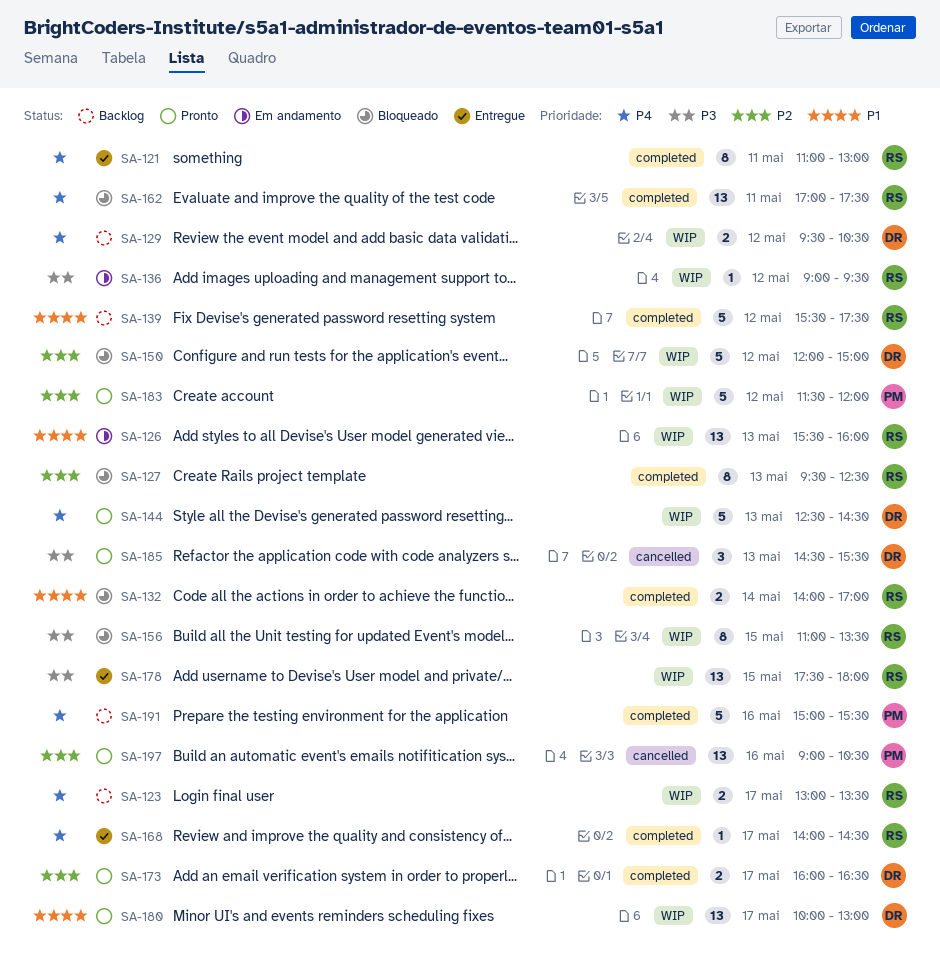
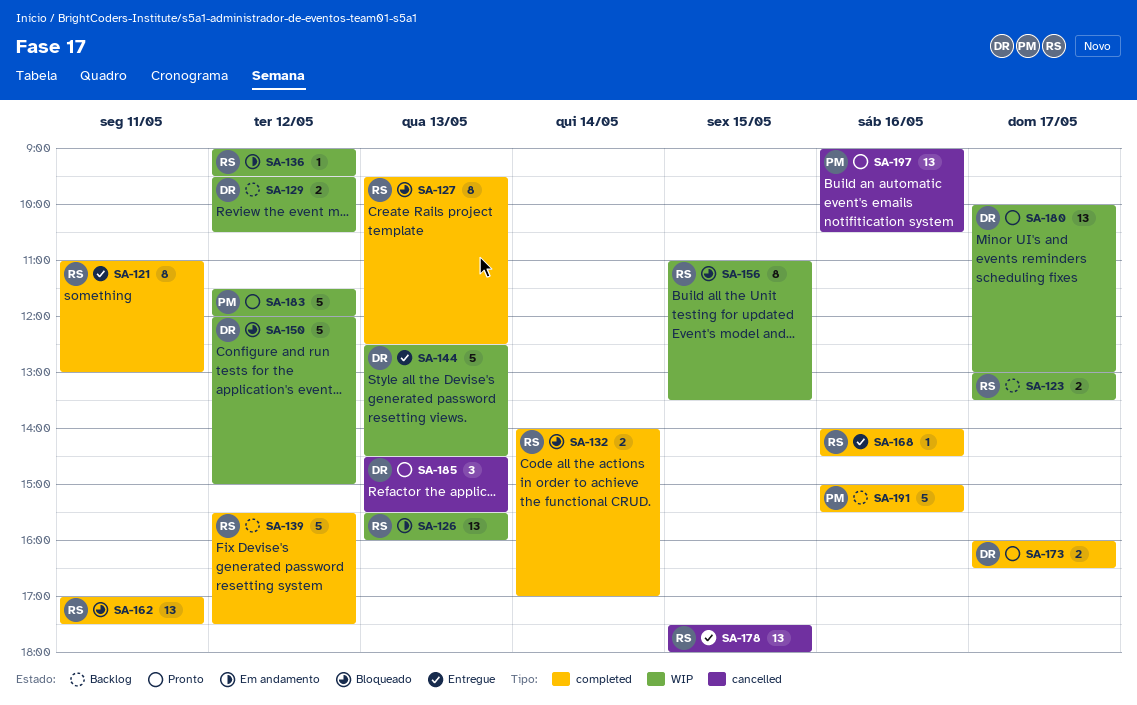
SA-144, status: Pronto -> Entregue
SA-168, day: May 17 -> May 16
SA-178, label: WIP -> cancelled

